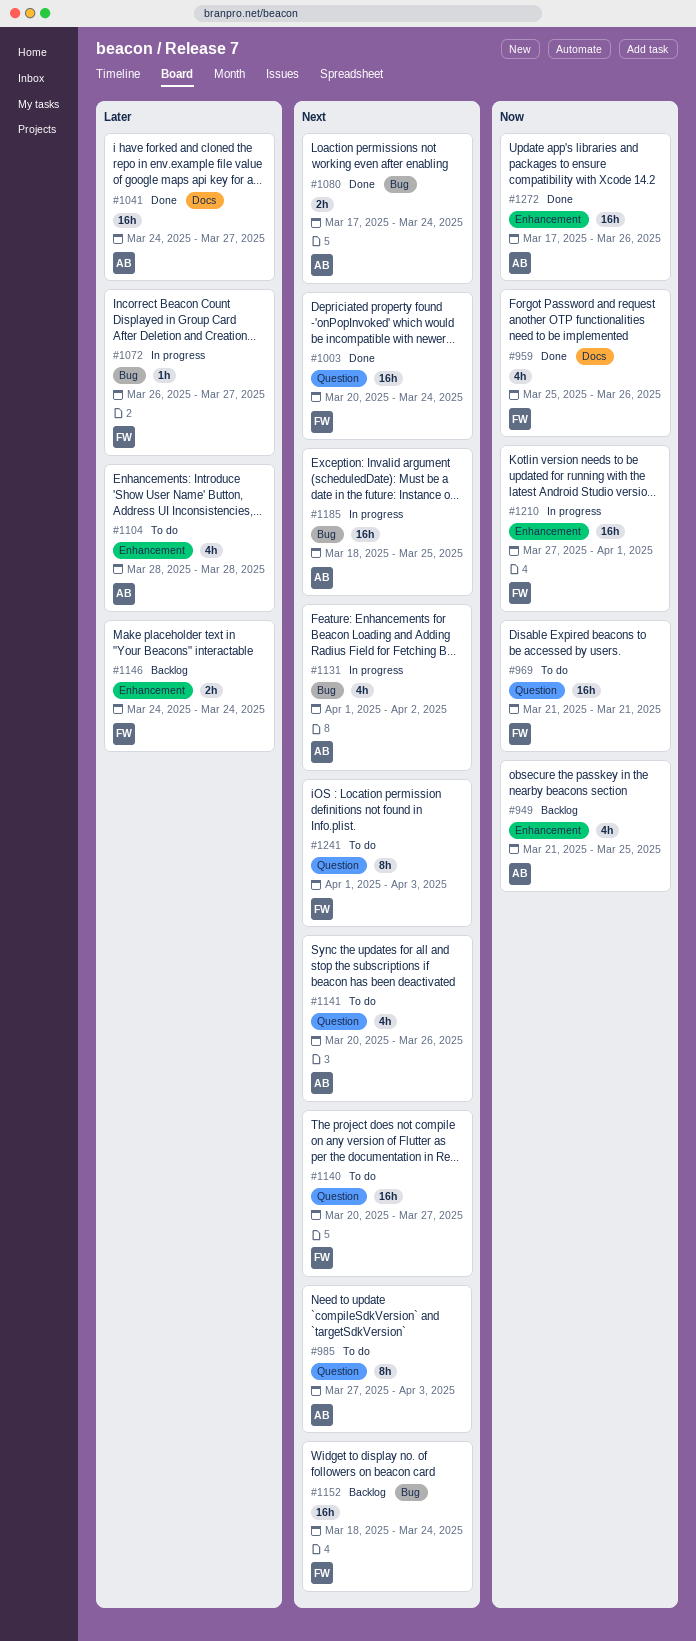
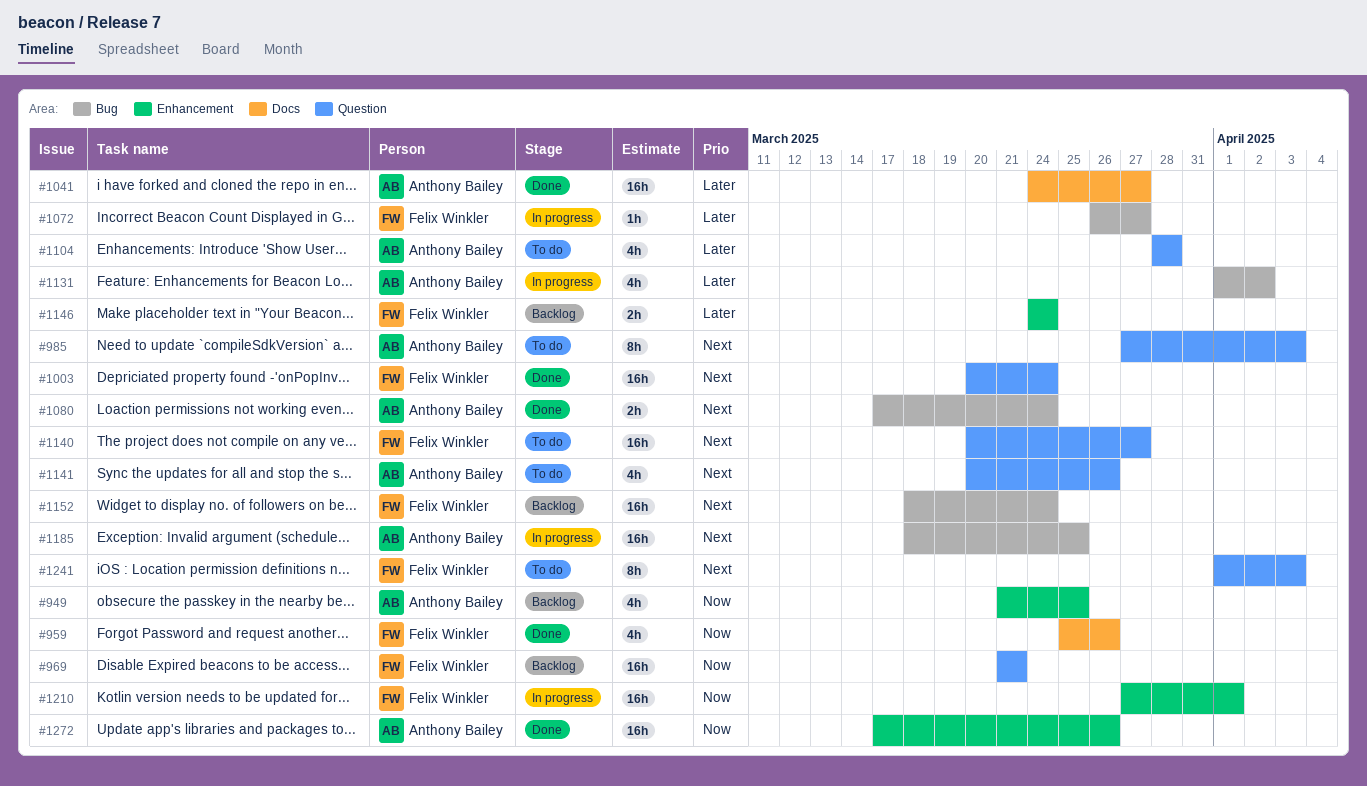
#969, status: To do -> Backlog
#1104, label: Enhancement -> Question
#1131, priority: Next -> Later

